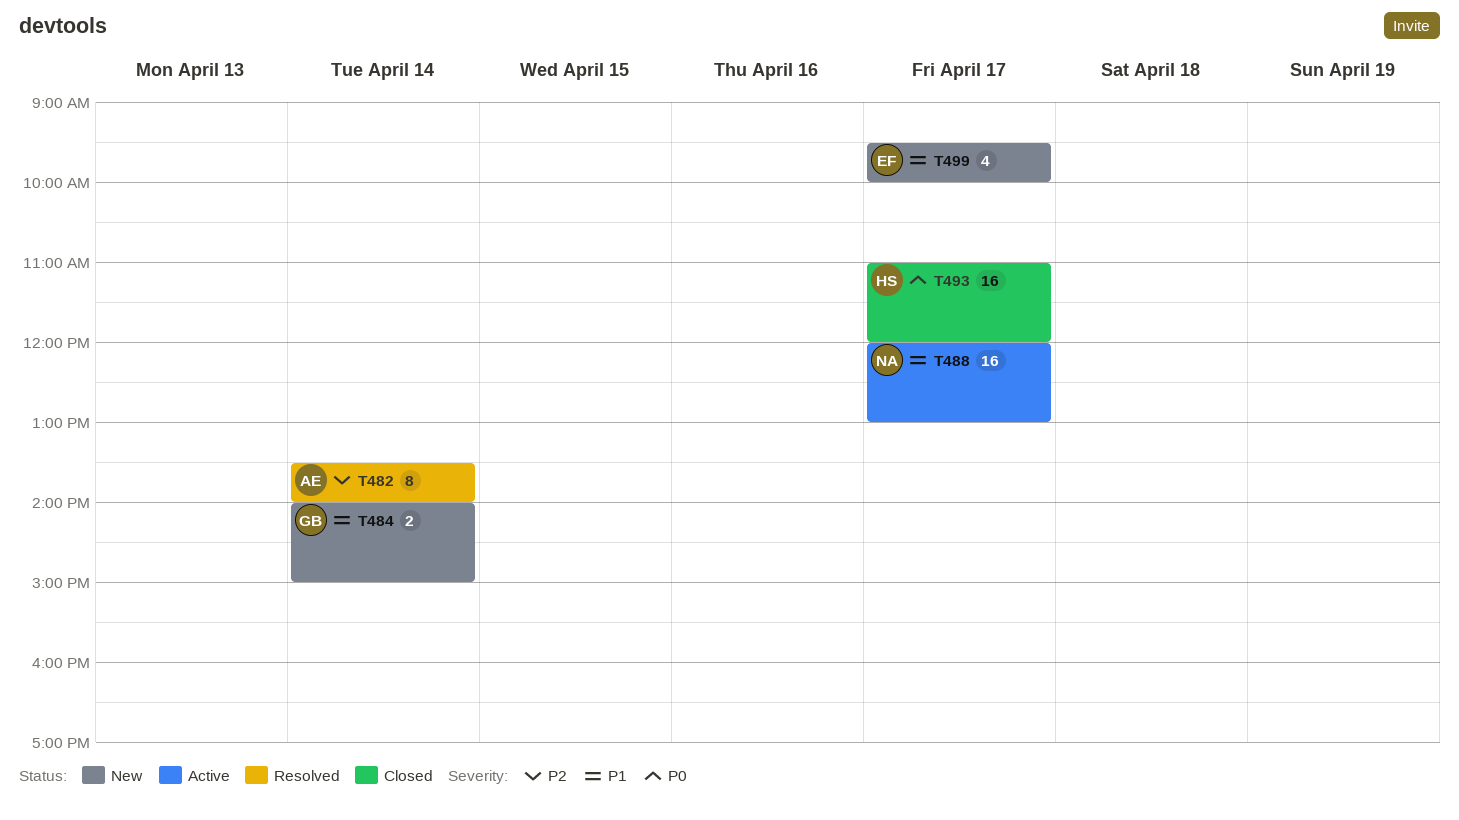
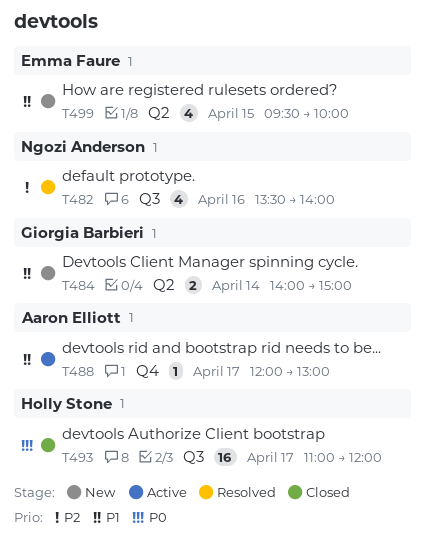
T482, owner: Aaron Elliott -> Ngozi Anderson
T482, estimate: 8 -> 4
T482, day: Apr 14 -> Apr 16
T488, owner: Ngozi Anderson -> Aaron Elliott
T488, estimate: 16 -> 1
T499, day: Apr 17 -> Apr 15

